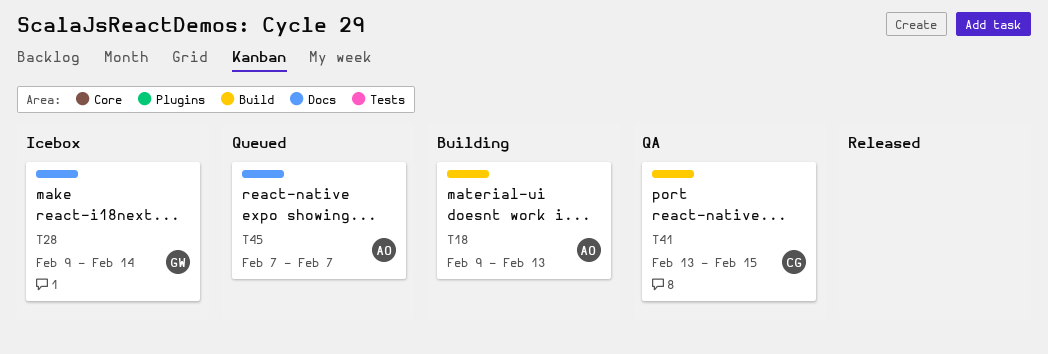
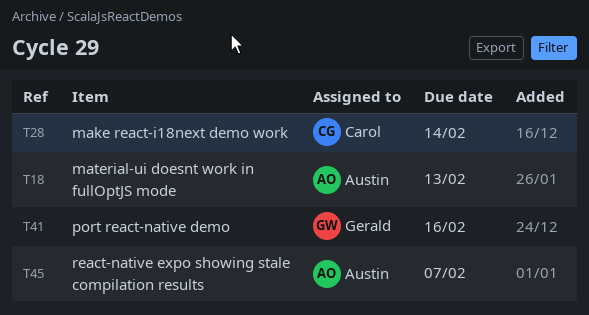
T28, owner: Gerald -> Carol
T41, owner: Carol -> Gerald
T41, due: Feb 15 -> Feb 16

